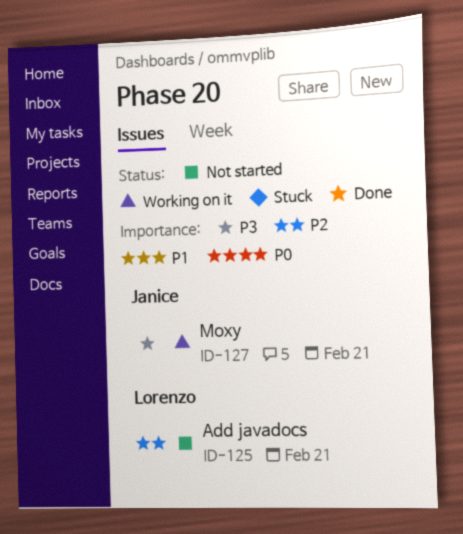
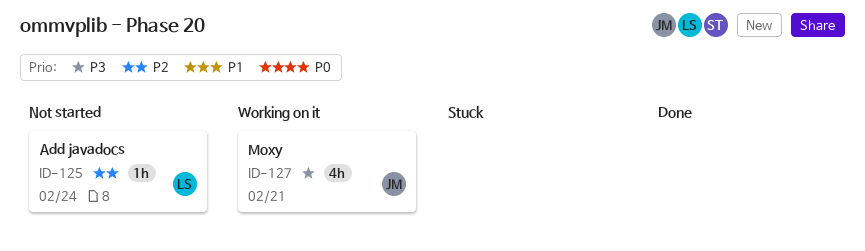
ID-125, due: Feb 21 -> Feb 24

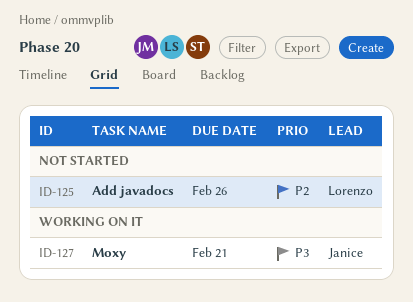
ID-125, due: Feb 24 -> Feb 26

